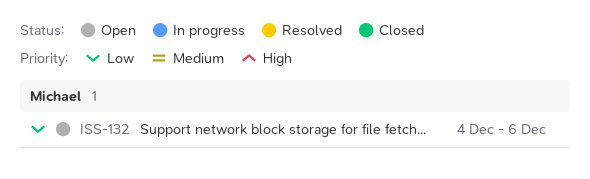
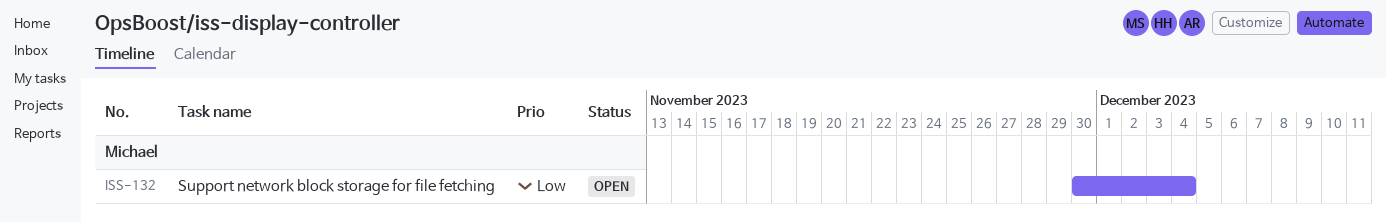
ISS-132, start: Dec 4 -> Nov 30
ISS-132, due: Dec 6 -> Dec 4

